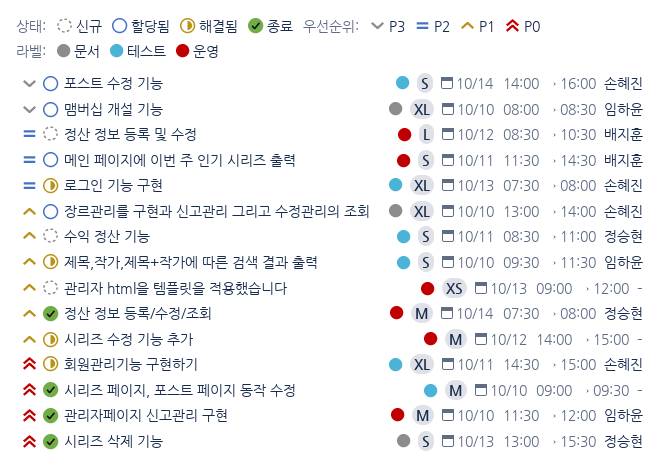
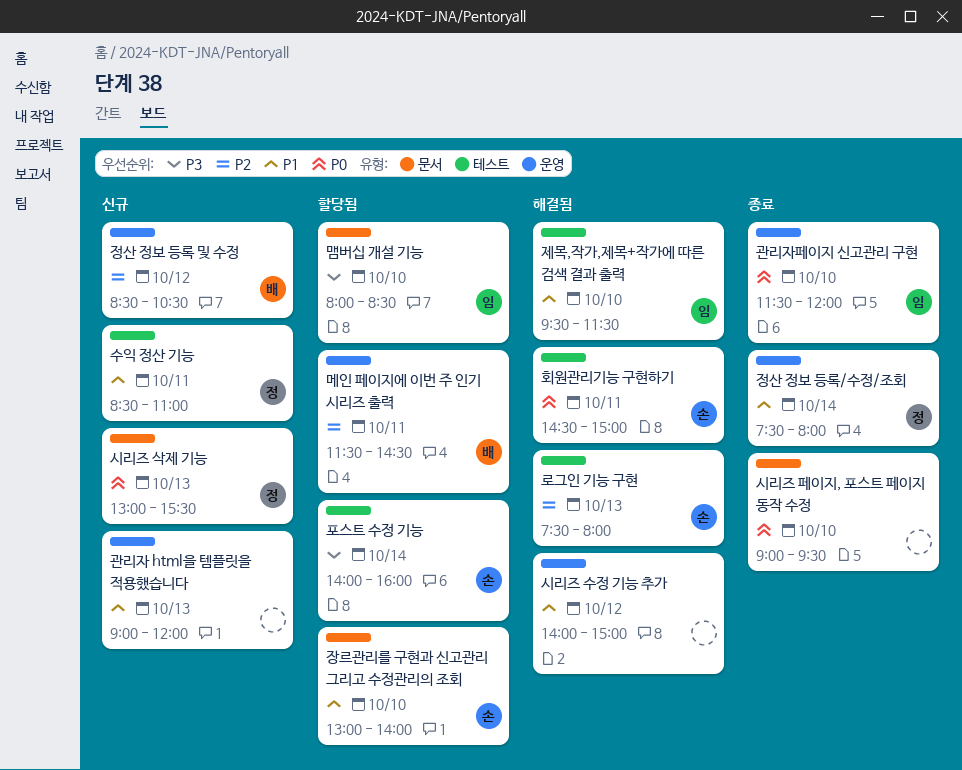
시리즈 삭제 기능, status: 종료 -> 신규
시리즈 페이지, 포스트 페이지 동작 수정, label: 테스트 -> 문서

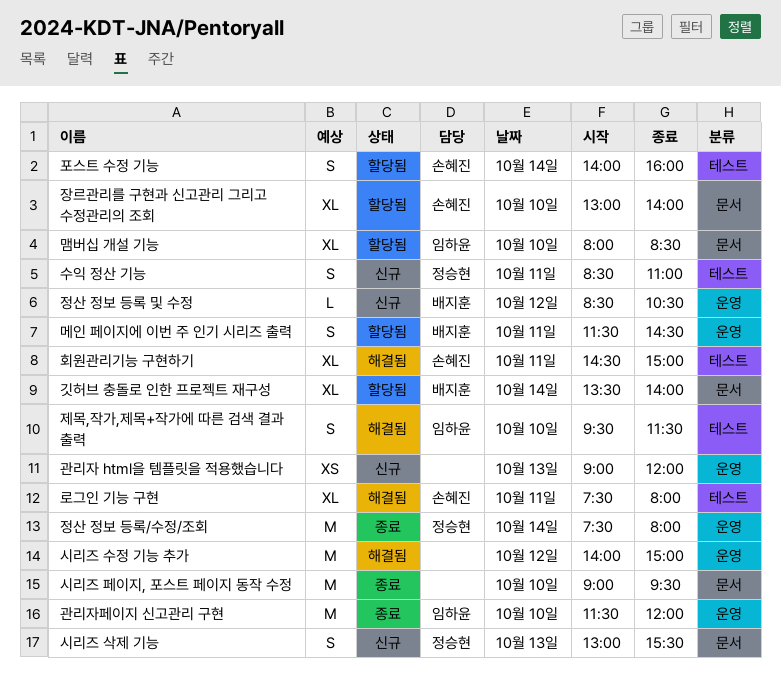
깃허브 충돌로 인한 프로젝트 재구성: none -> present
로그인 기능 구현, day: Oct 13 -> Oct 11

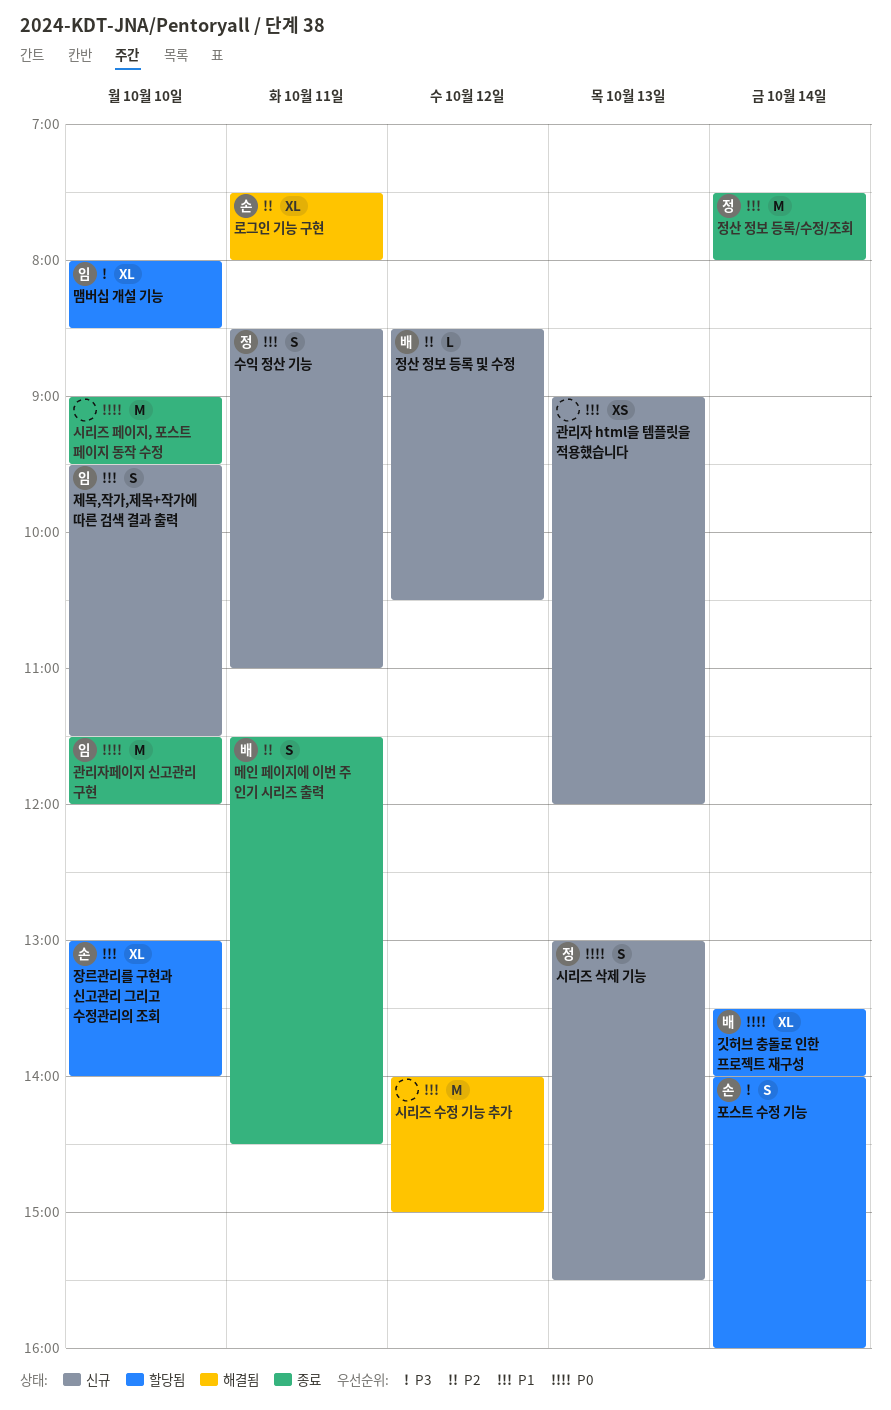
메인 페이지에 이번 주 인기 시리즈 출력, status: 할당됨 -> 종료
제목,작가,제목+작가에 따른 검색 결과 출력, status: 해결됨 -> 신규
회원관리기능 구현하기: present -> none

